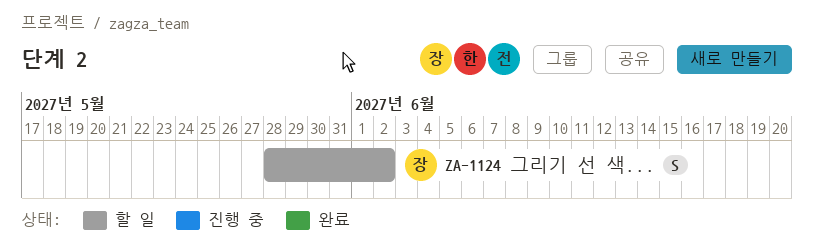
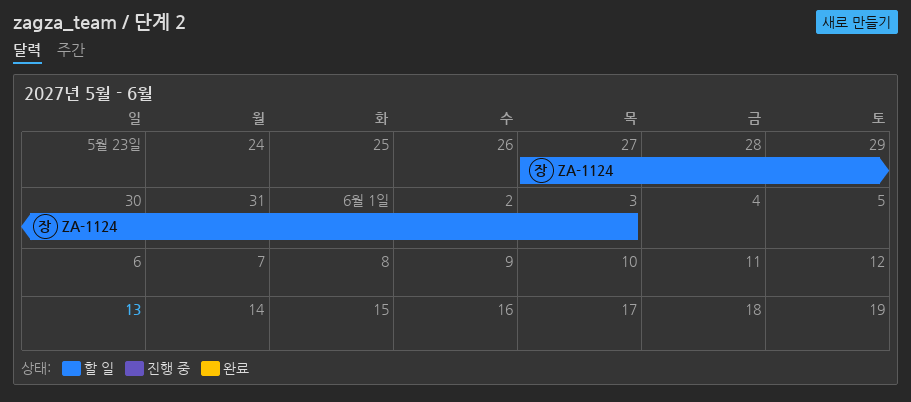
ZA-1124, start: May 28 -> May 27
ZA-1124, due: Jun 2 -> Jun 3

